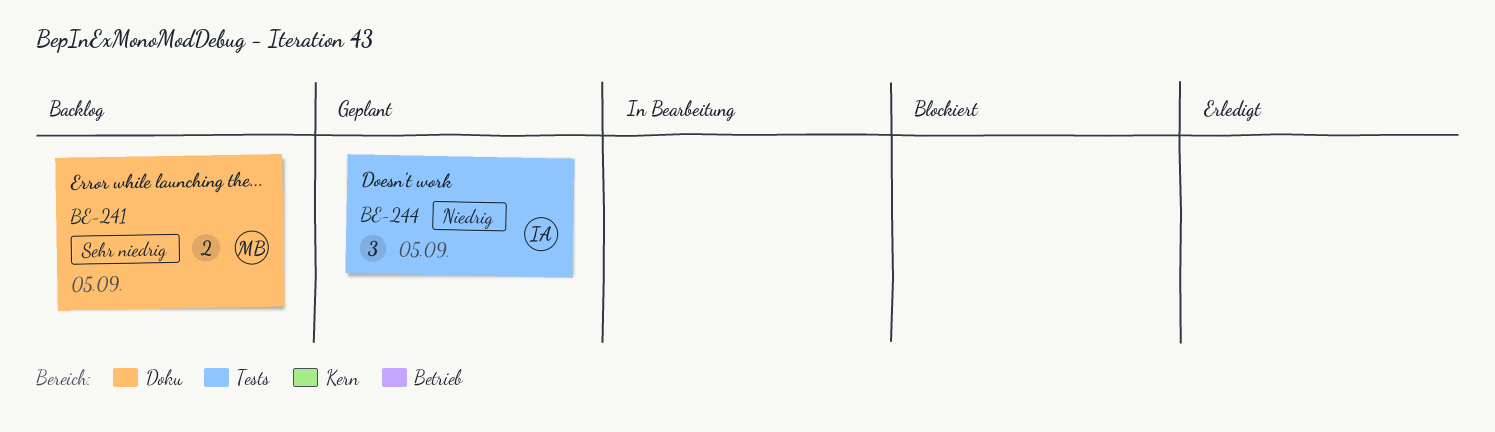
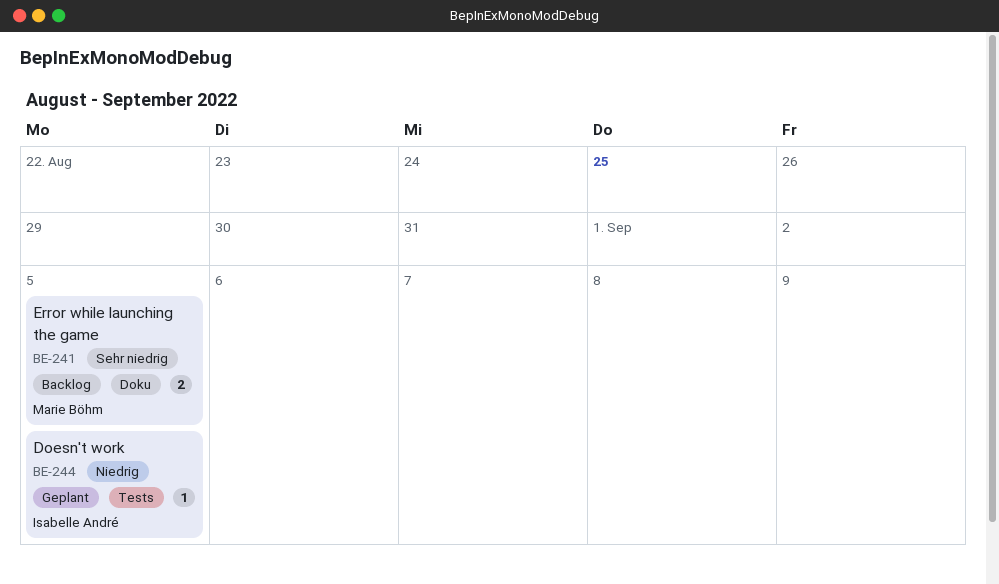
BE-244, estimate: 3 -> 1

